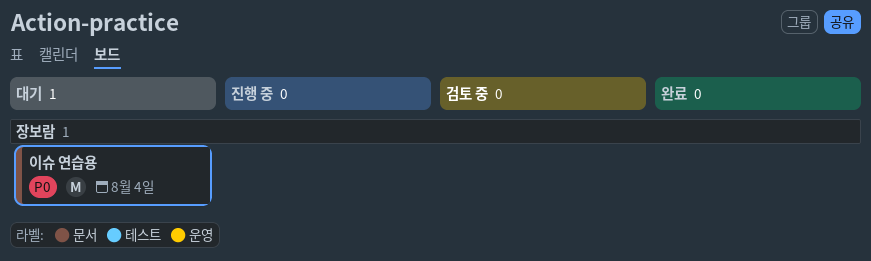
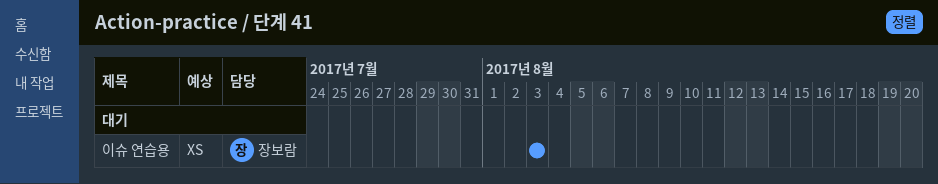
이슈 연습용, estimate: M -> XS
이슈 연습용, due: Aug 4 -> Aug 3

